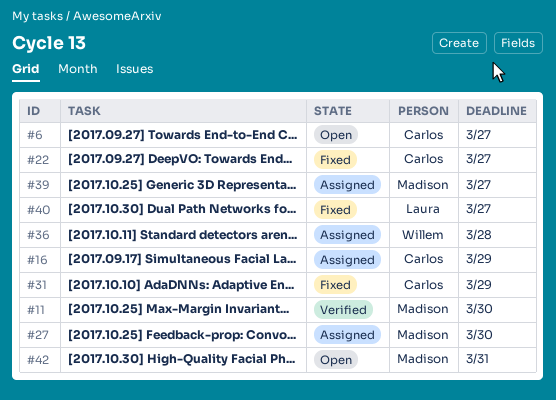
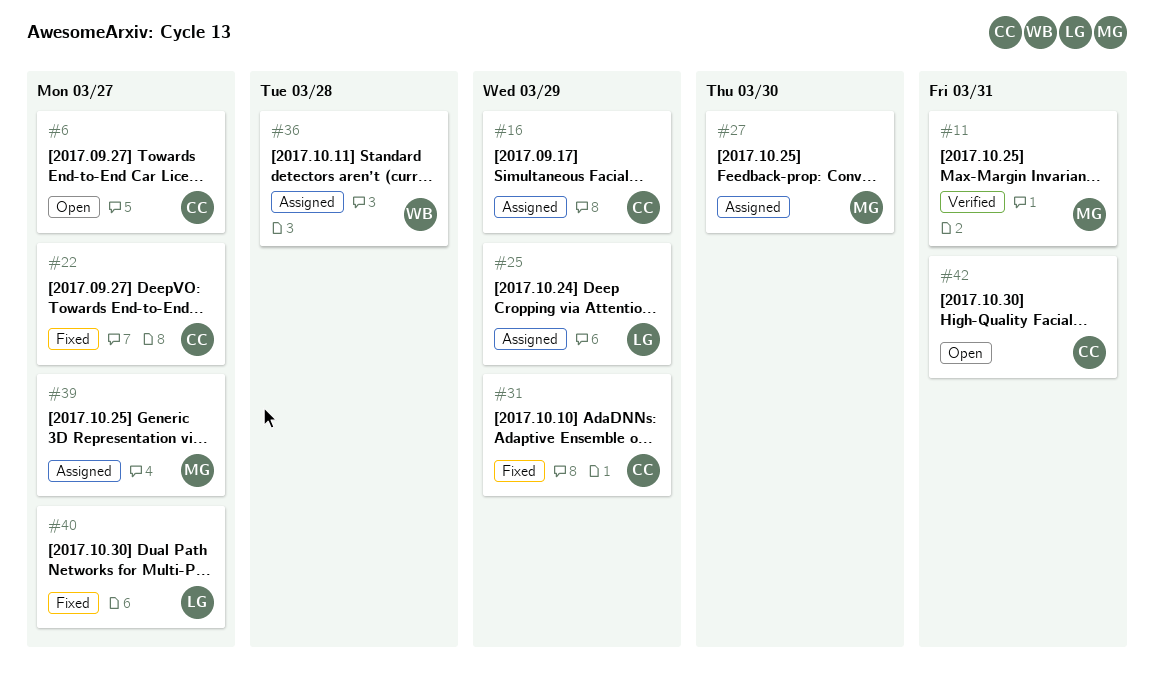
#11, due: Mar 30 -> Mar 31
#25: none -> present
#42, owner: Madison -> Carlos

